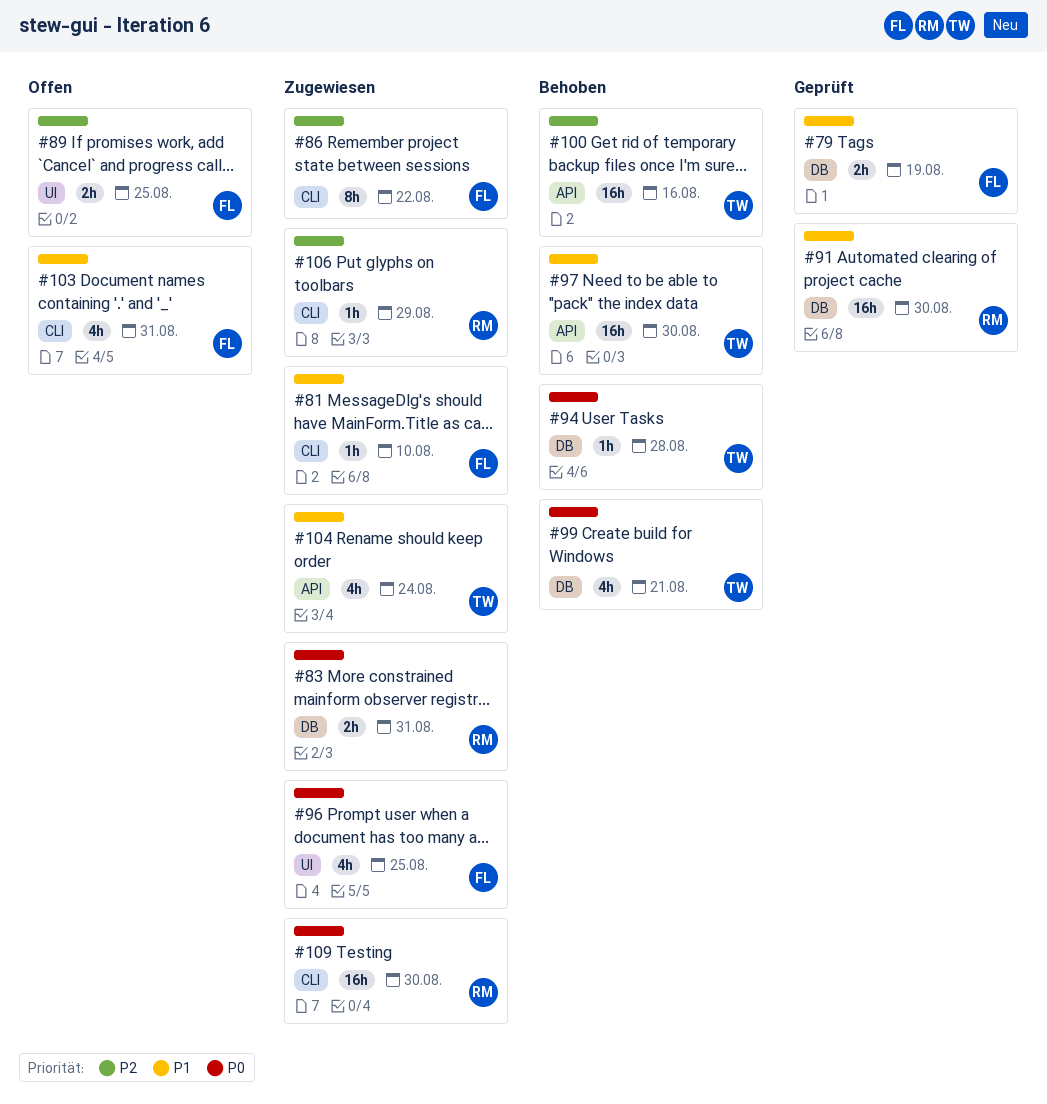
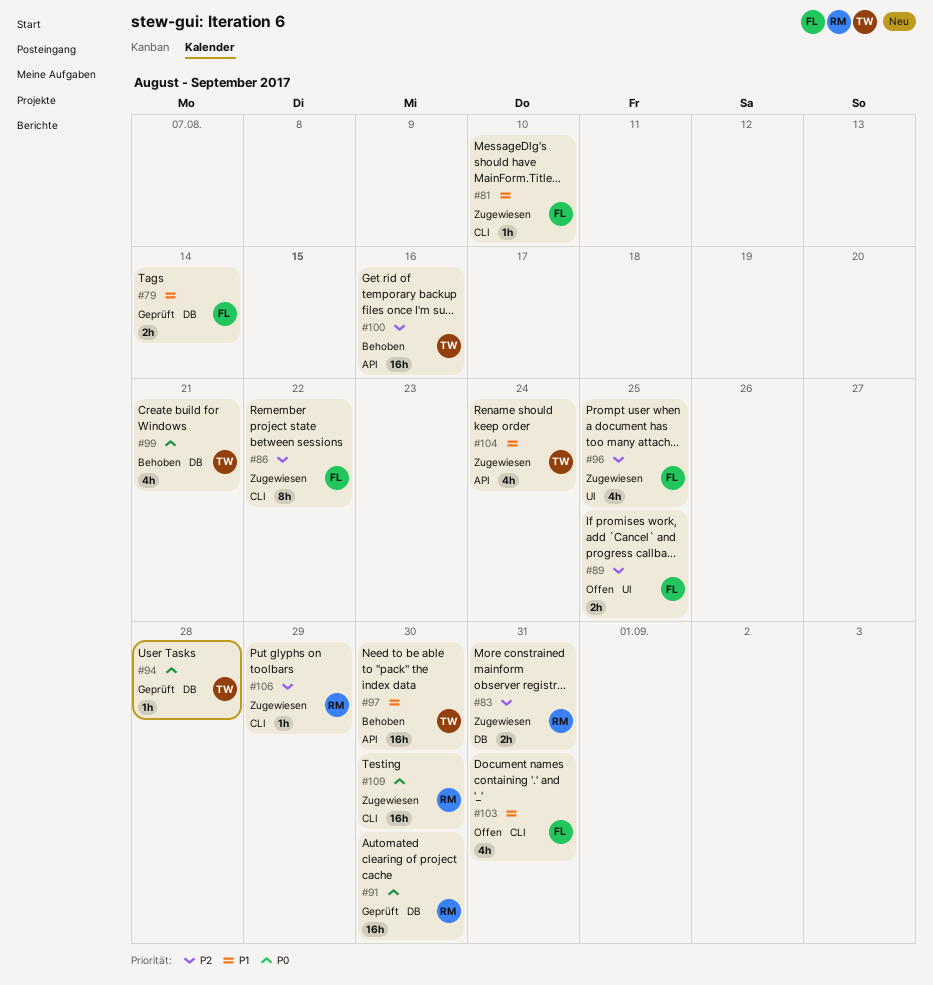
#79, due: Aug 19 -> Aug 14
#83, priority: P0 -> P2
#91, priority: P1 -> P0
#94, status: Behoben -> Geprüft
#96, priority: P0 -> P2

